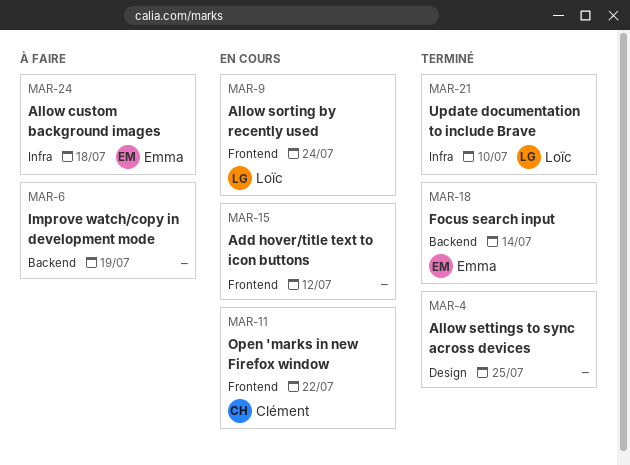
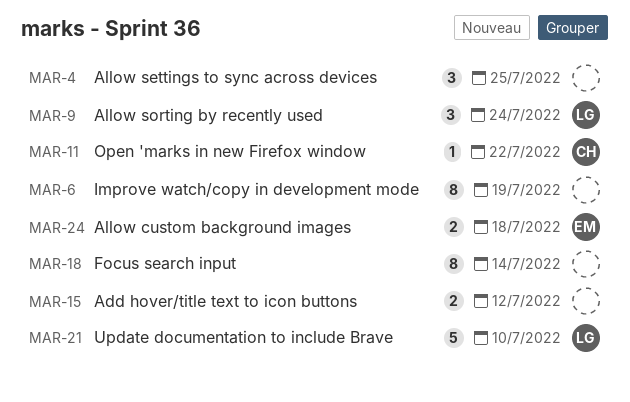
MAR-18, owner: Emma -> none

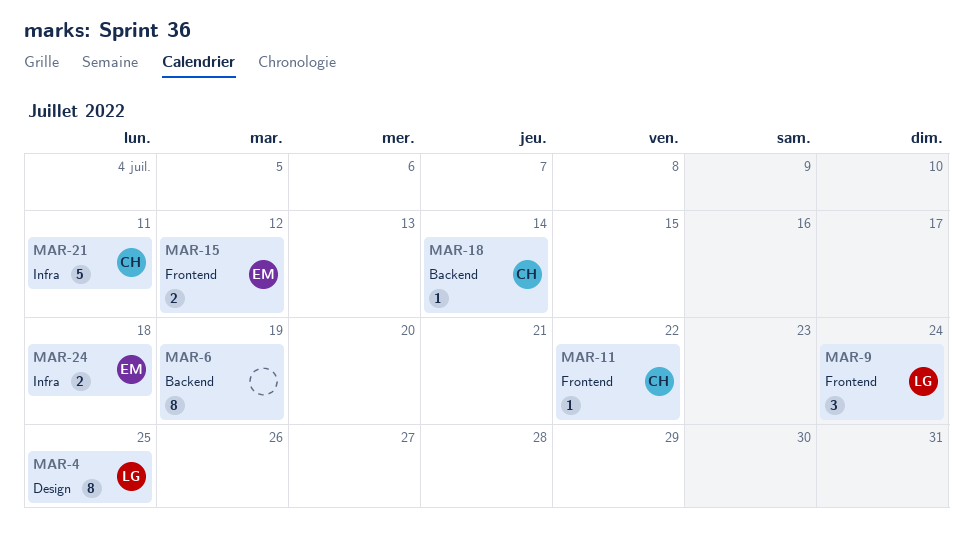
MAR-4, owner: none -> LG
MAR-4, estimate: 3 -> 8
MAR-15, owner: none -> EM
MAR-18, owner: none -> CH
MAR-18, estimate: 8 -> 1
MAR-21, owner: LG -> CH
MAR-21, due: Jul 10 -> Jul 11

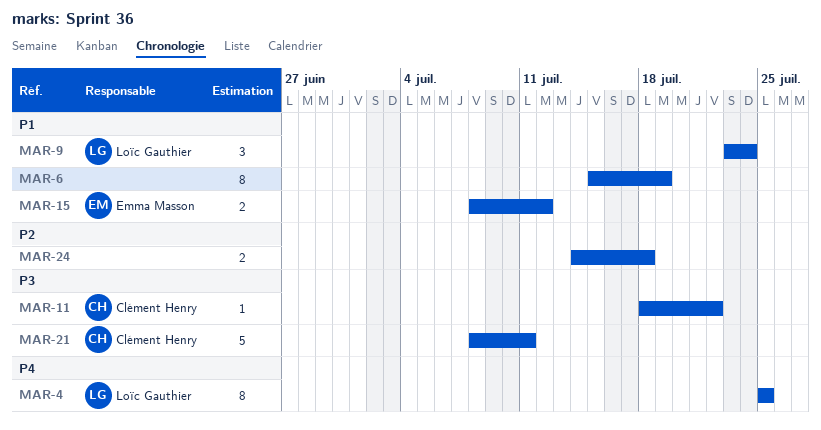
MAR-18: present -> none
MAR-24, owner: Emma Masson -> none

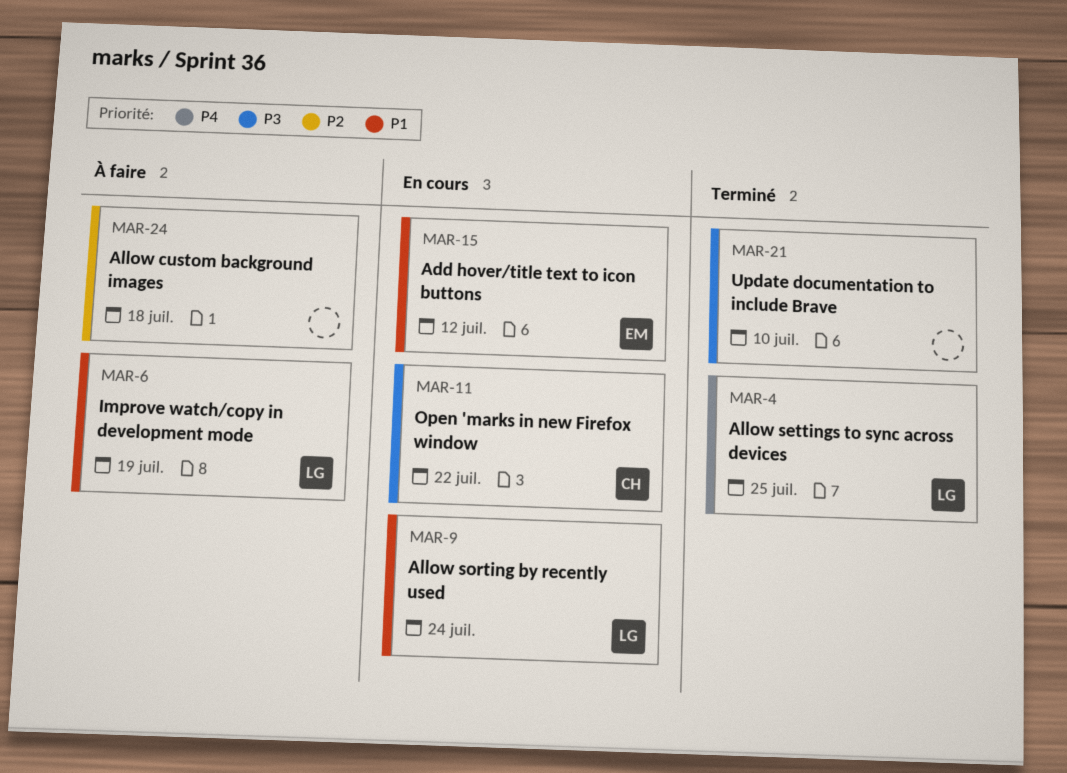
MAR-6, owner: none -> Loïc Gauthier
MAR-21, owner: Clément Henry -> none
MAR-21, due: Jul 11 -> Jul 10

